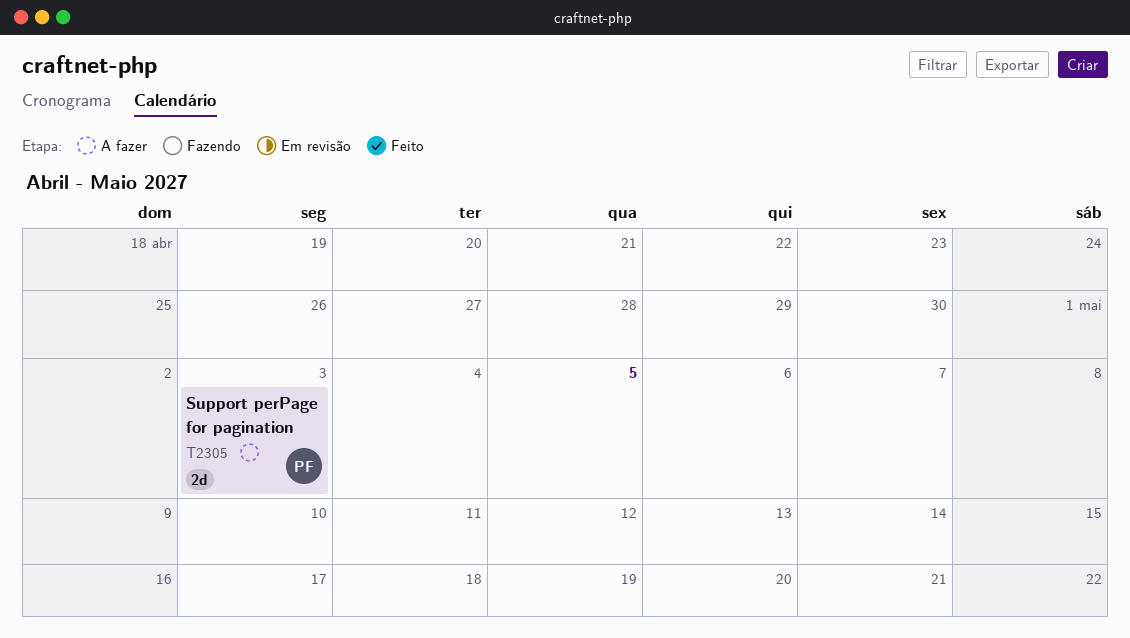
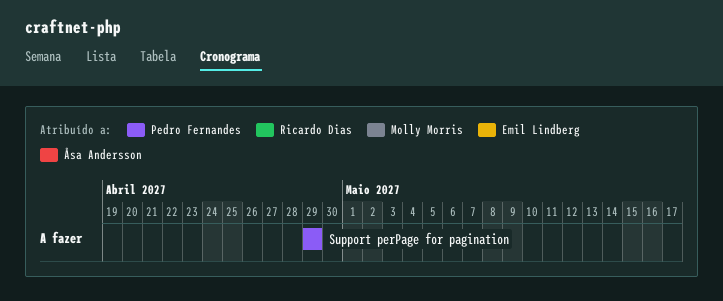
Support perPage for pagination, due: May 3 -> Apr 29

